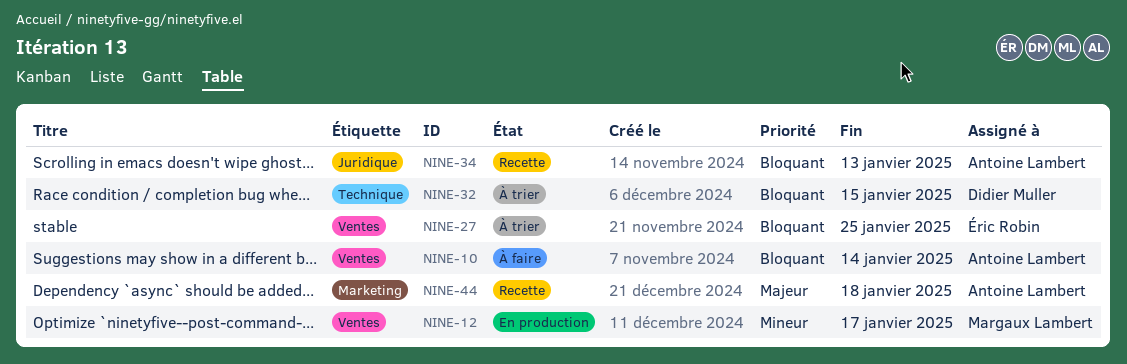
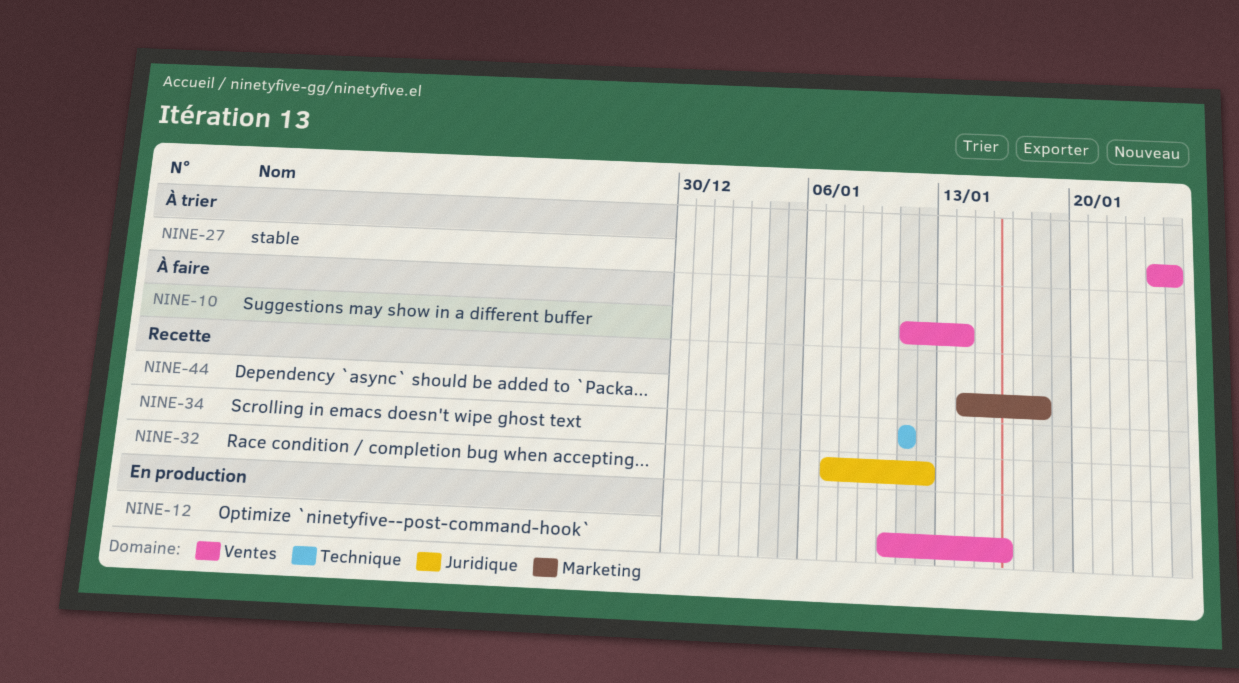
NINE-12, due: Jan 17 -> Jan 16
NINE-32, status: À trier -> Recette
NINE-32, label: Technique -> Juridique
NINE-32, due: Jan 15 -> Jan 12
NINE-34, label: Juridique -> Technique
NINE-34, due: Jan 13 -> Jan 11

